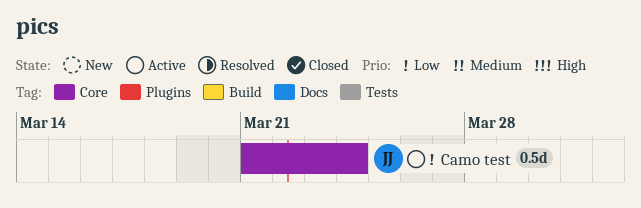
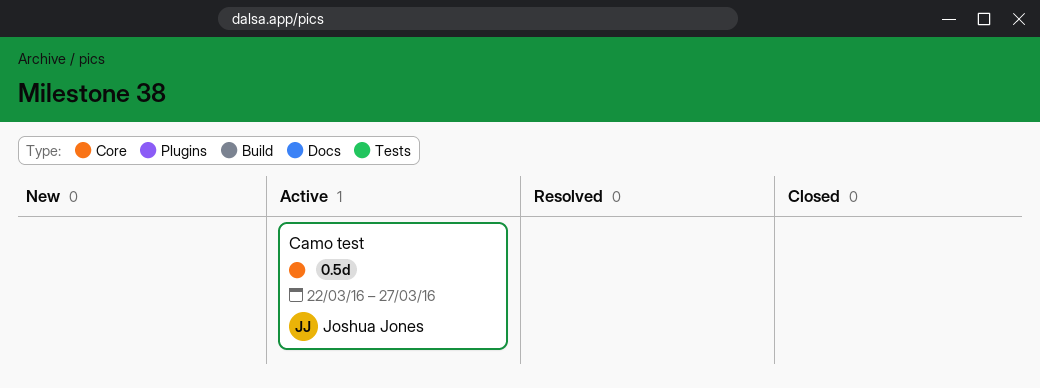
Camo test, start: Mar 21 -> Mar 22
Camo test, due: Mar 24 -> Mar 27

